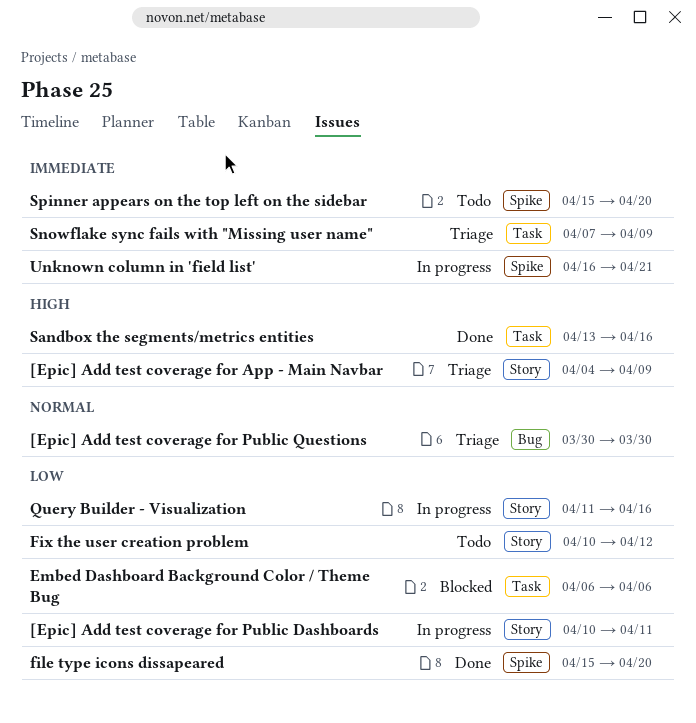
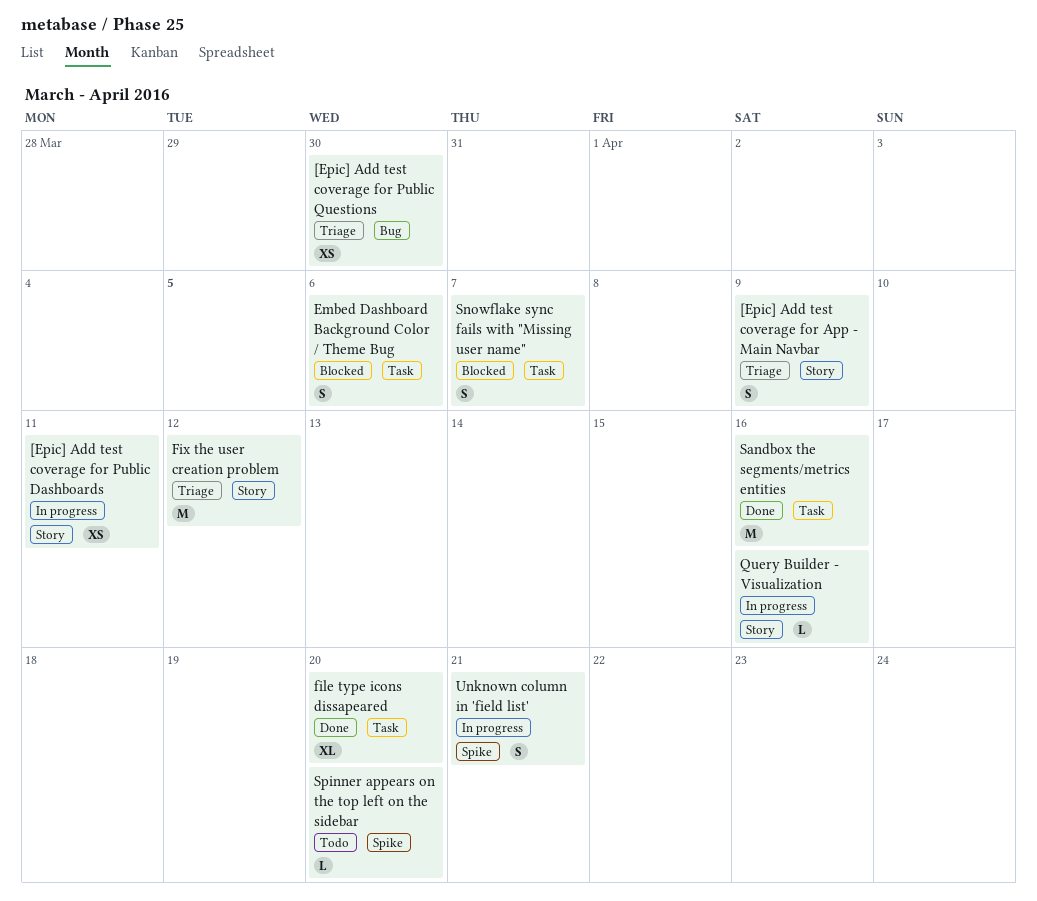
file type icons dissapeared, label: Spike -> Task
Fix the user creation problem, status: Todo -> Triage
Snowflake sync fails with "Missing user name", status: Triage -> Blocked
Snowflake sync fails with "Missing user name", due: Apr 9 -> Apr 7

